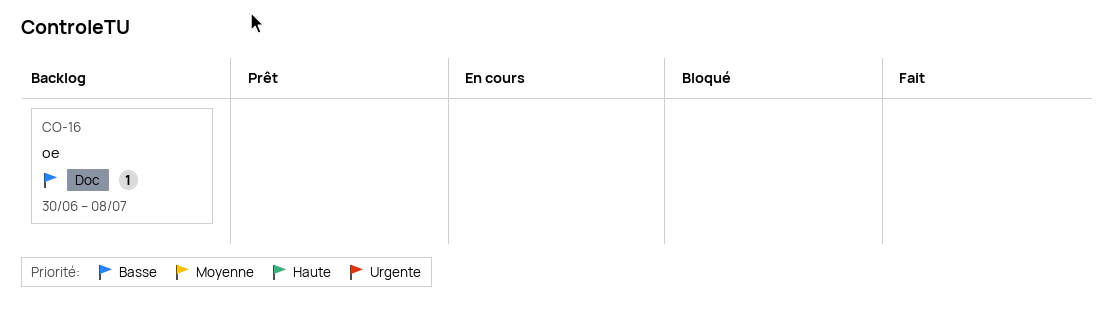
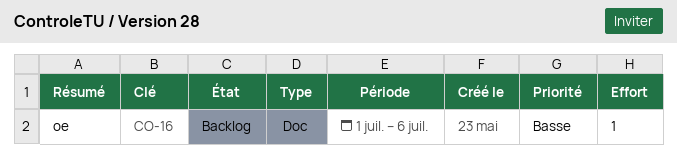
CO-16, start: Jun 30 -> Jul 1
CO-16, due: Jul 8 -> Jul 6

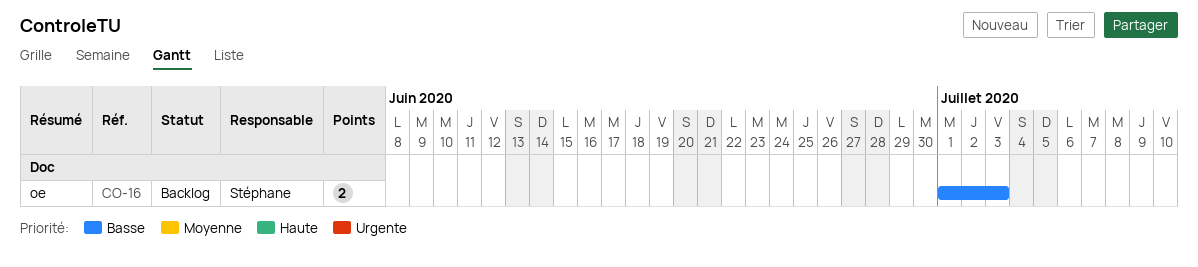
CO-16, estimate: 1 -> 2
CO-16, due: Jul 6 -> Jul 3

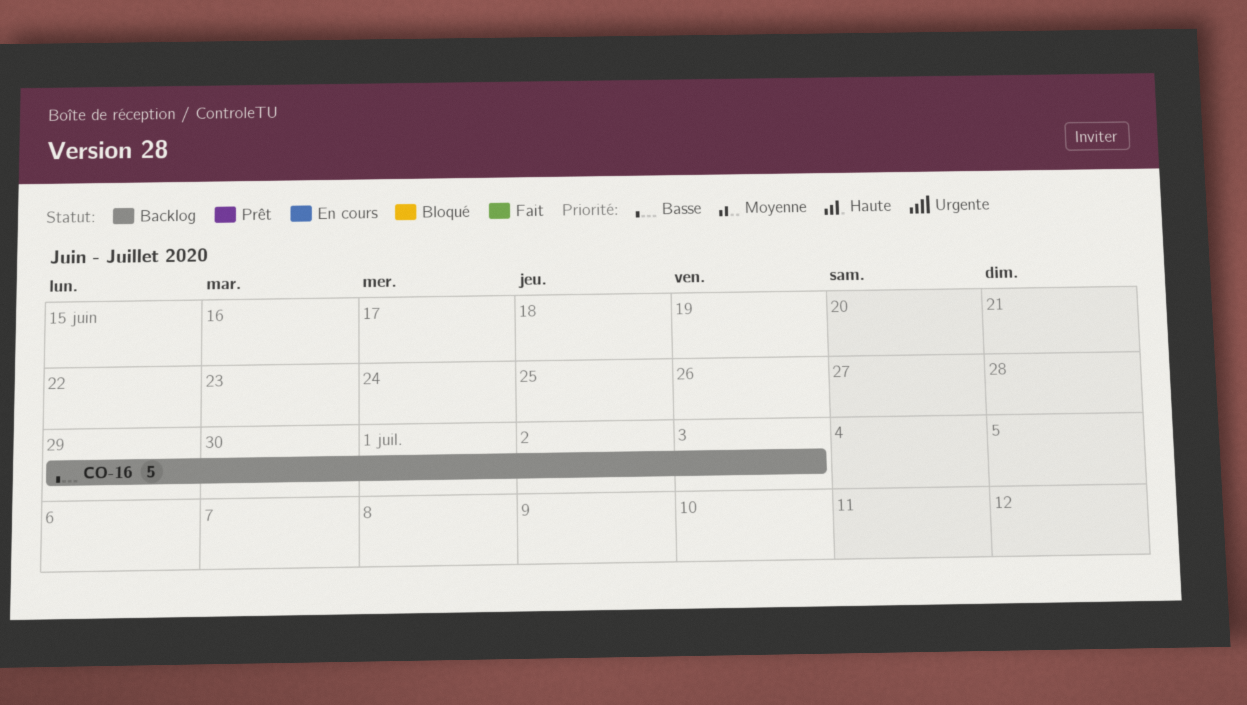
CO-16, estimate: 2 -> 5
CO-16, start: Jul 1 -> Jun 29

